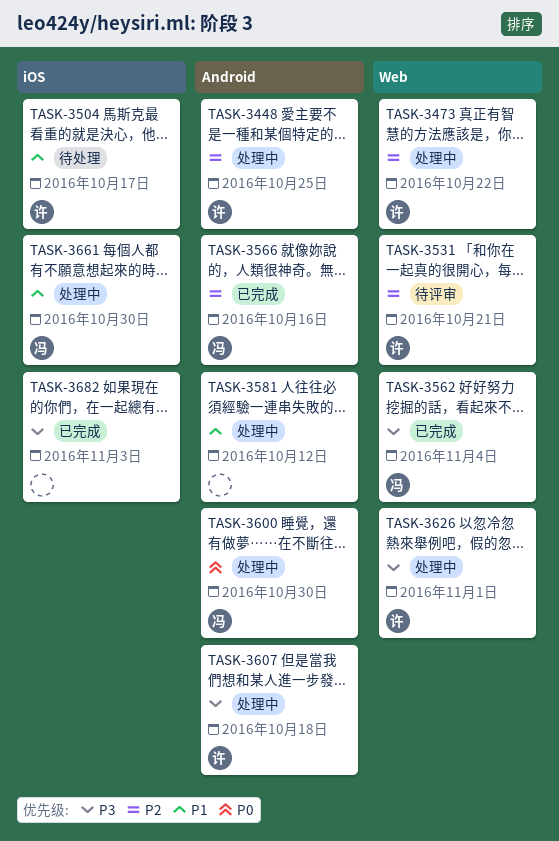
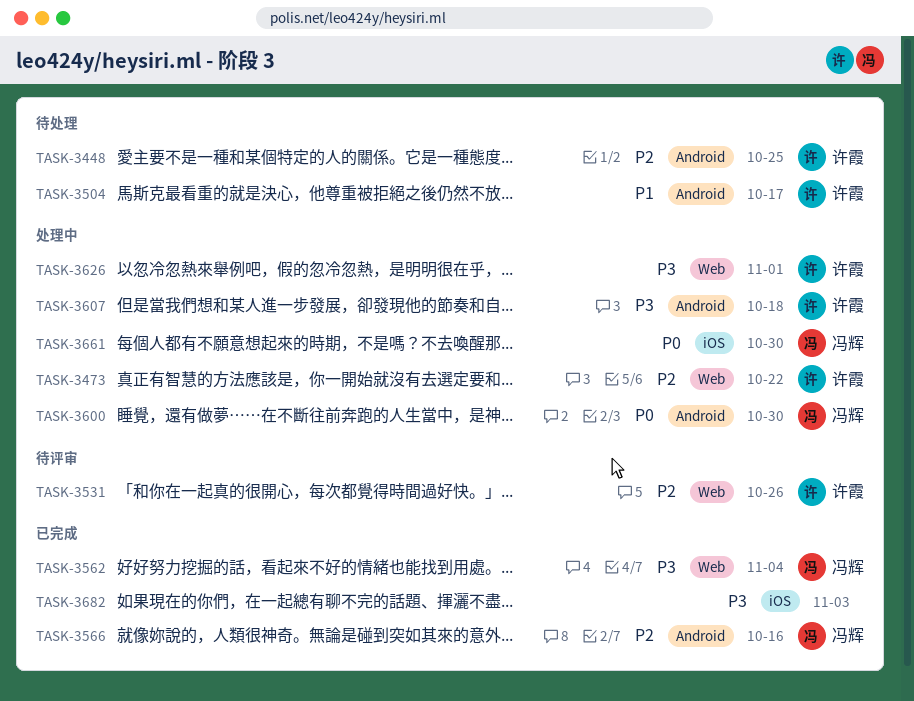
TASK-3448, status: 处理中 -> 待处理
TASK-3504, label: iOS -> Android
TASK-3531, due: Oct 21 -> Oct 26
TASK-3581: present -> none
TASK-3661, priority: P1 -> P0

